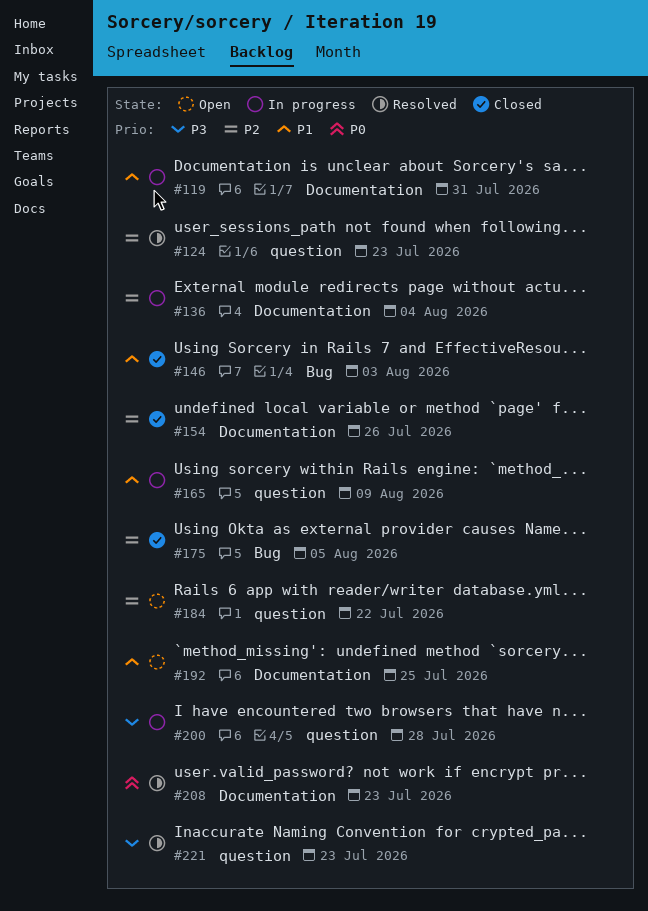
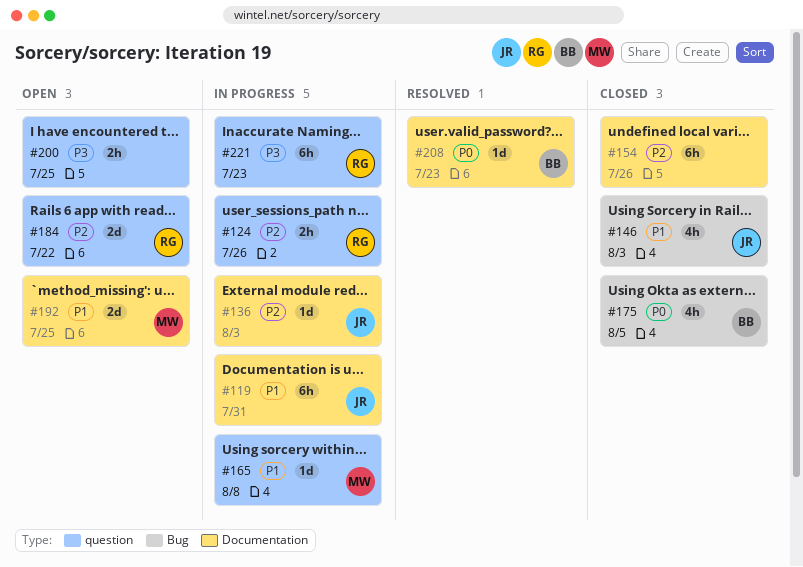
#124, status: Resolved -> In progress
#124, due: Jul 23 -> Jul 26
#136, due: Aug 4 -> Aug 3
#165, due: Aug 9 -> Aug 8
#175, priority: P2 -> P0
#200, status: In progress -> Open
#200, due: Jul 28 -> Jul 25
#221, status: Resolved -> In progress

